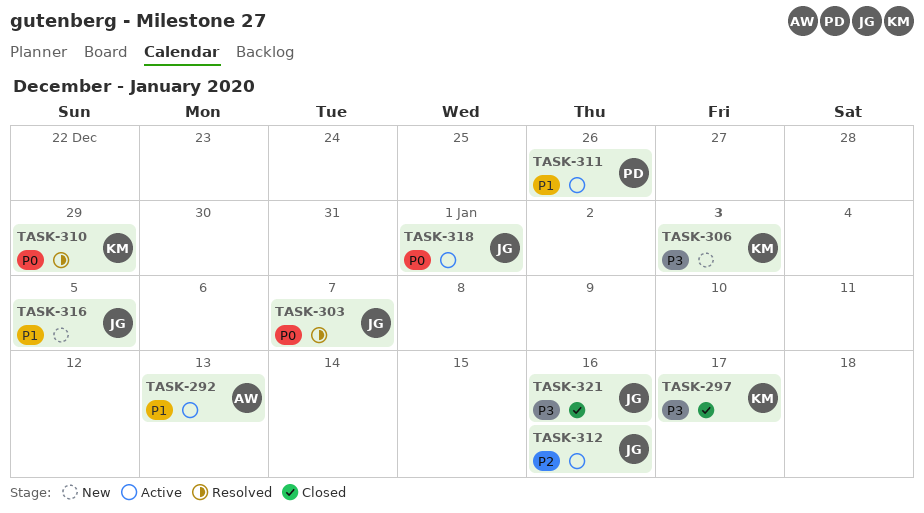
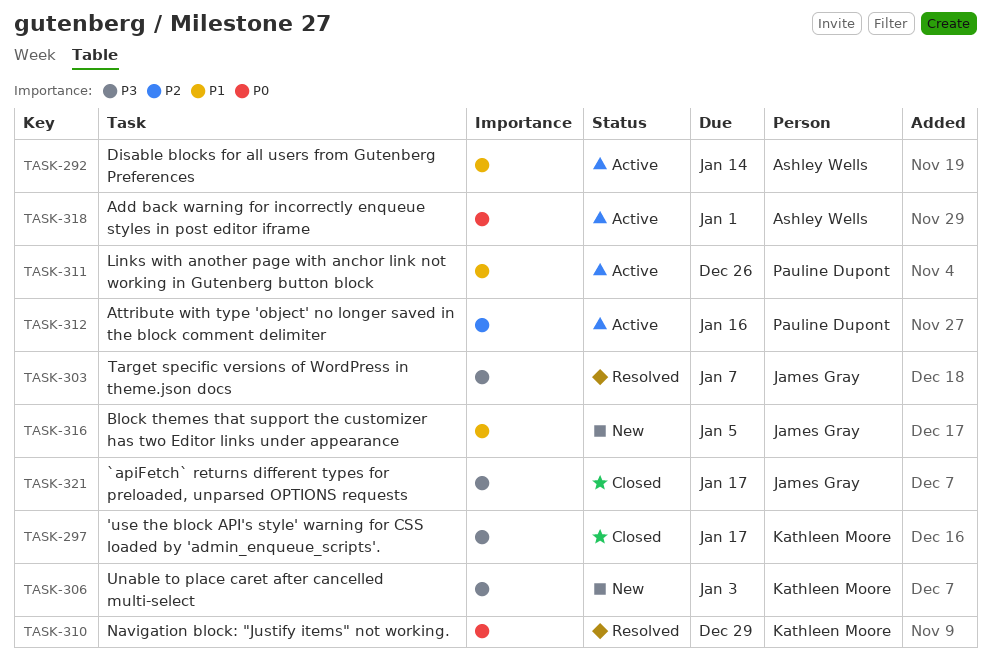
TASK-292, due: Jan 13 -> Jan 14
TASK-303, priority: P0 -> P3
TASK-312, owner: James Gray -> Pauline Dupont
TASK-318, owner: James Gray -> Ashley Wells
TASK-321, due: Jan 16 -> Jan 17

